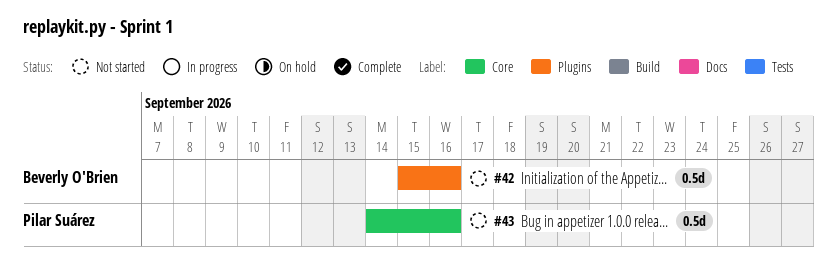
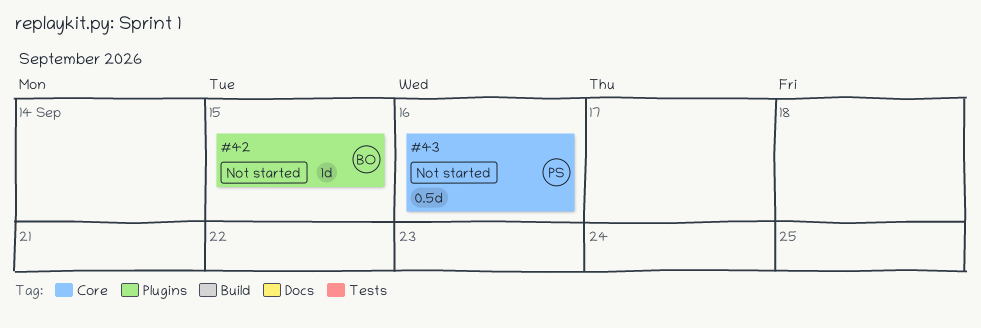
#42, estimate: 0.5d -> 1d
#42, due: Sep 16 -> Sep 15

